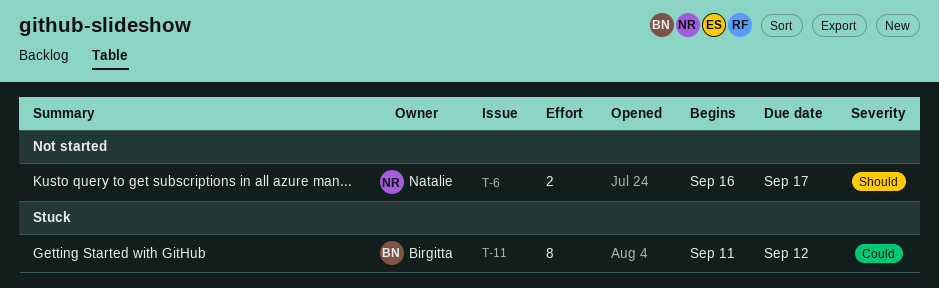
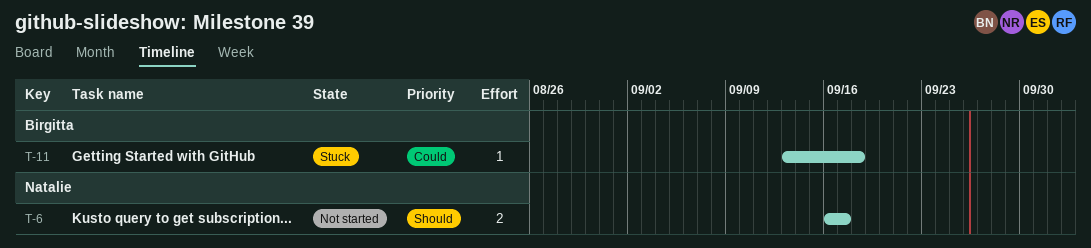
T-11, estimate: 8 -> 1
T-11, start: Sep 11 -> Sep 13
T-11, due: Sep 12 -> Sep 18

